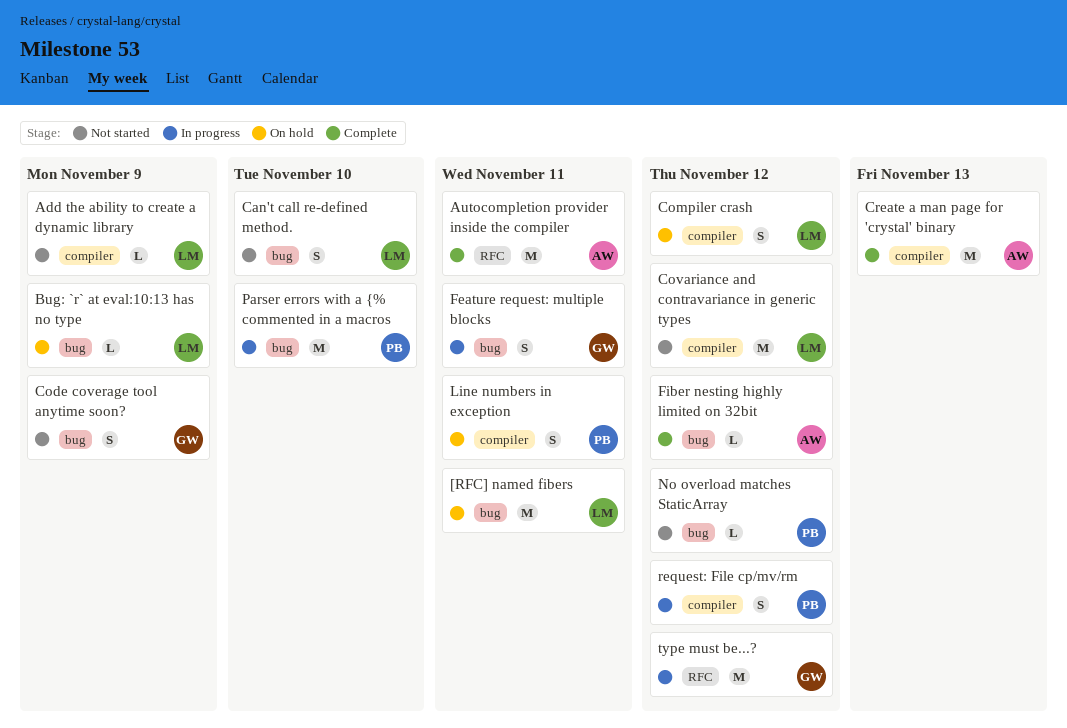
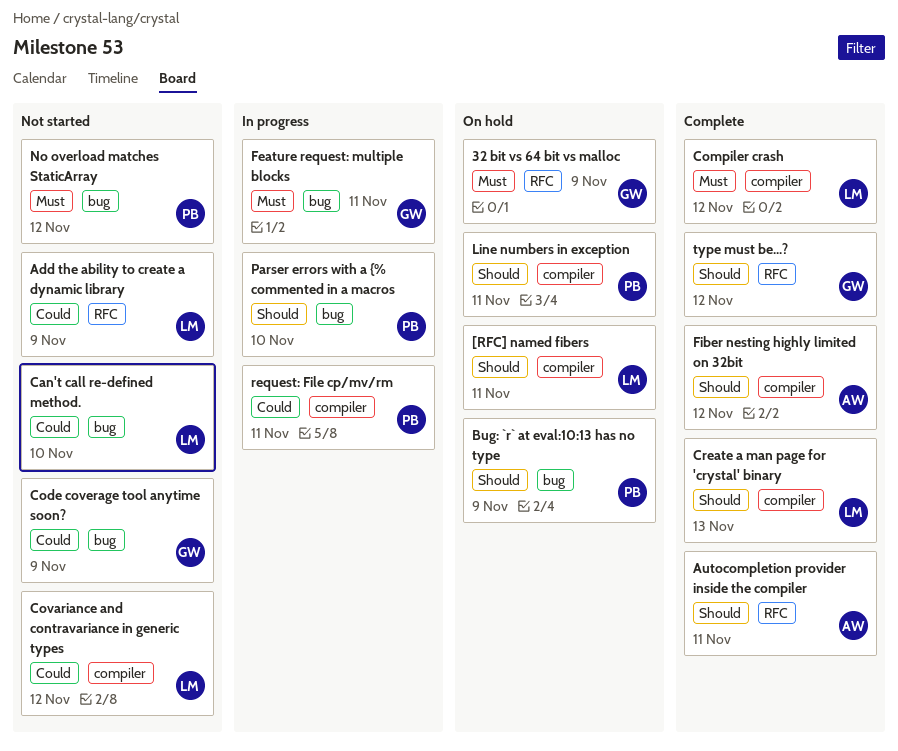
32 bit vs 64 bit vs malloc: none -> present
[RFC] named fibers, label: bug -> compiler
Add the ability to create a dynamic library, label: compiler -> RFC
Bug: `r` at eval:10:13 has no type, owner: LM -> PB
Compiler crash, status: On hold -> Complete
Create a man page for 'crystal' binary, owner: AW -> LM
Fiber nesting highly limited on 32bit, label: bug -> compiler
request: File cp/mv/rm, due: Nov 12 -> Nov 11
type must be...?, status: In progress -> Complete

